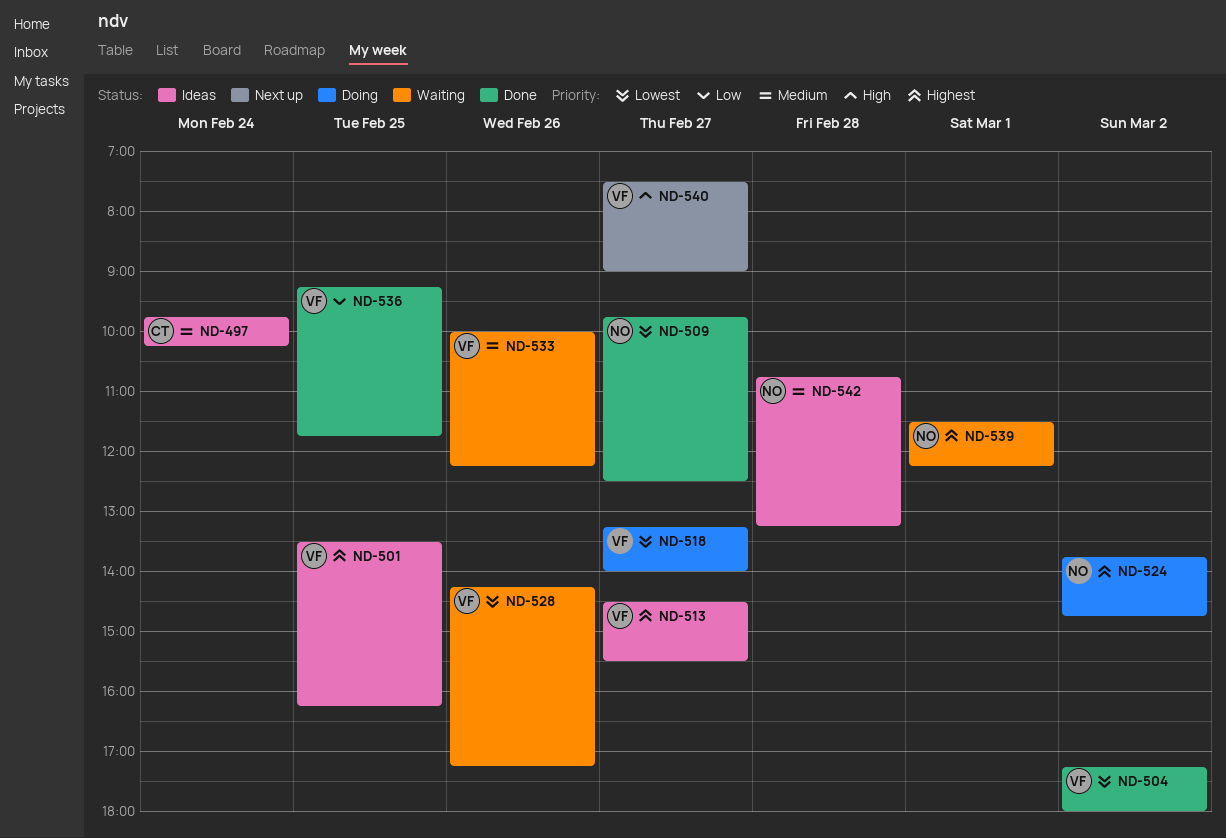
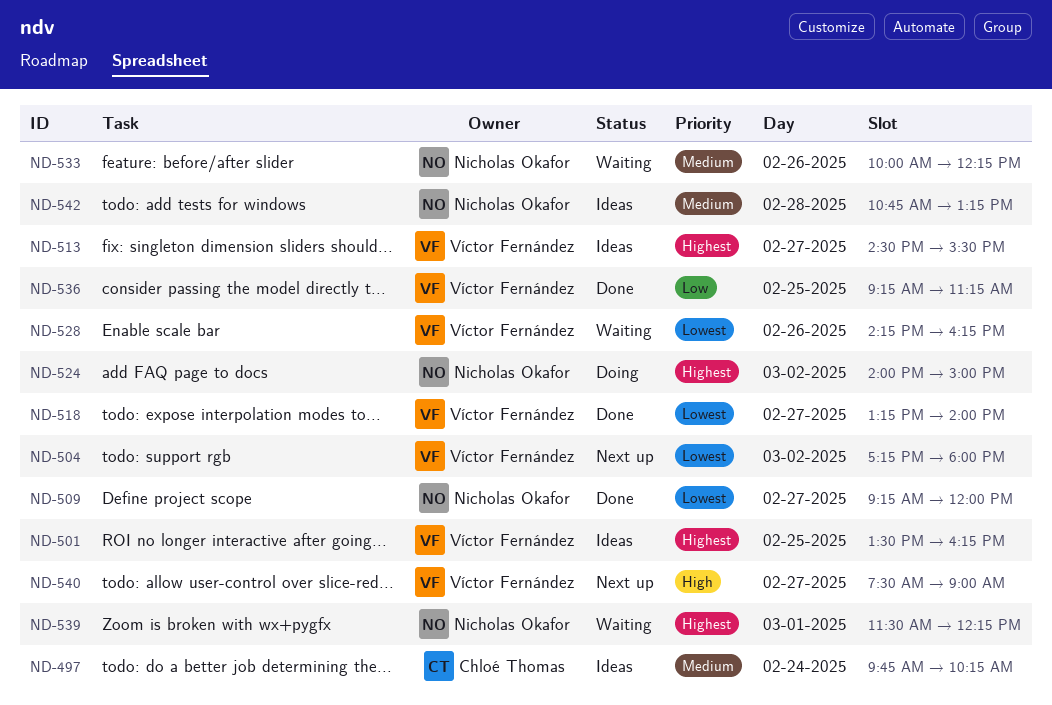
ND-504, status: Done -> Next up
ND-509, begins: 09:45 -> 09:15
ND-509, ends: 12:30 -> 12:00
ND-518, status: Doing -> Done
ND-524, begins: 13:45 -> 14:00
ND-524, ends: 14:45 -> 15:00
ND-528, ends: 17:15 -> 16:15
ND-533, owner: Víctor Fernández -> Nicholas Okafor
ND-536, ends: 11:45 -> 11:15

